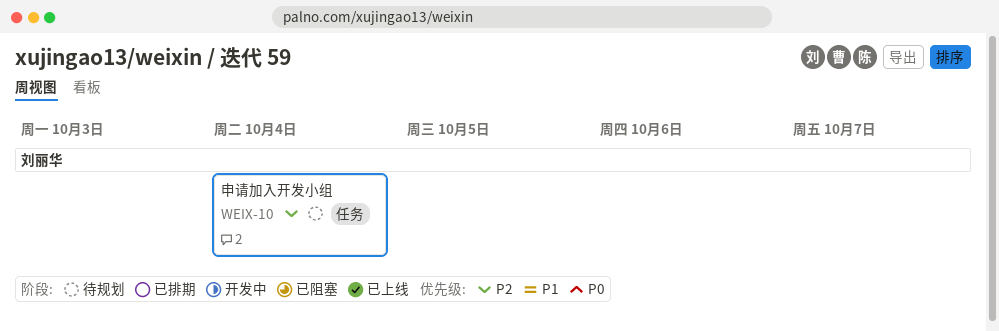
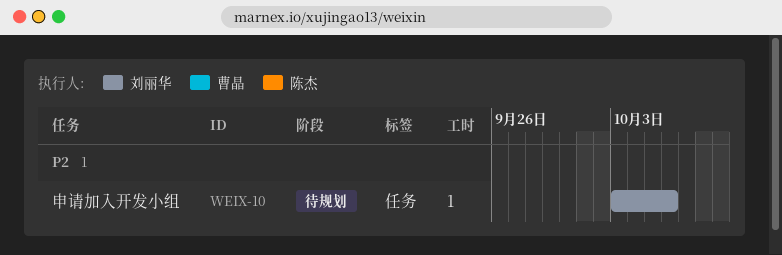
WEIX-10, due: Oct 4 -> Oct 6

